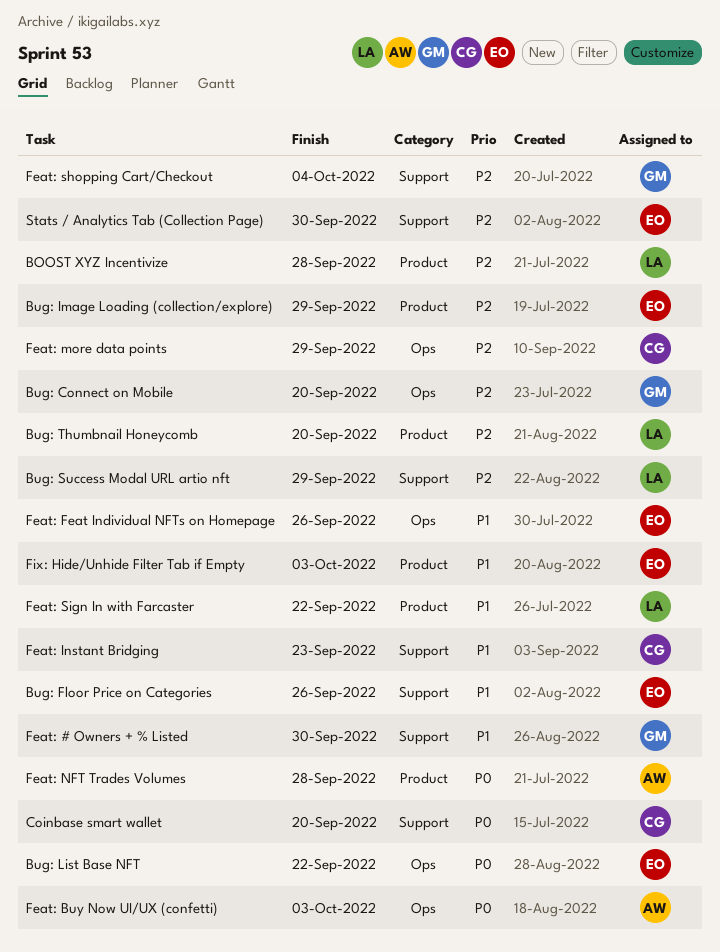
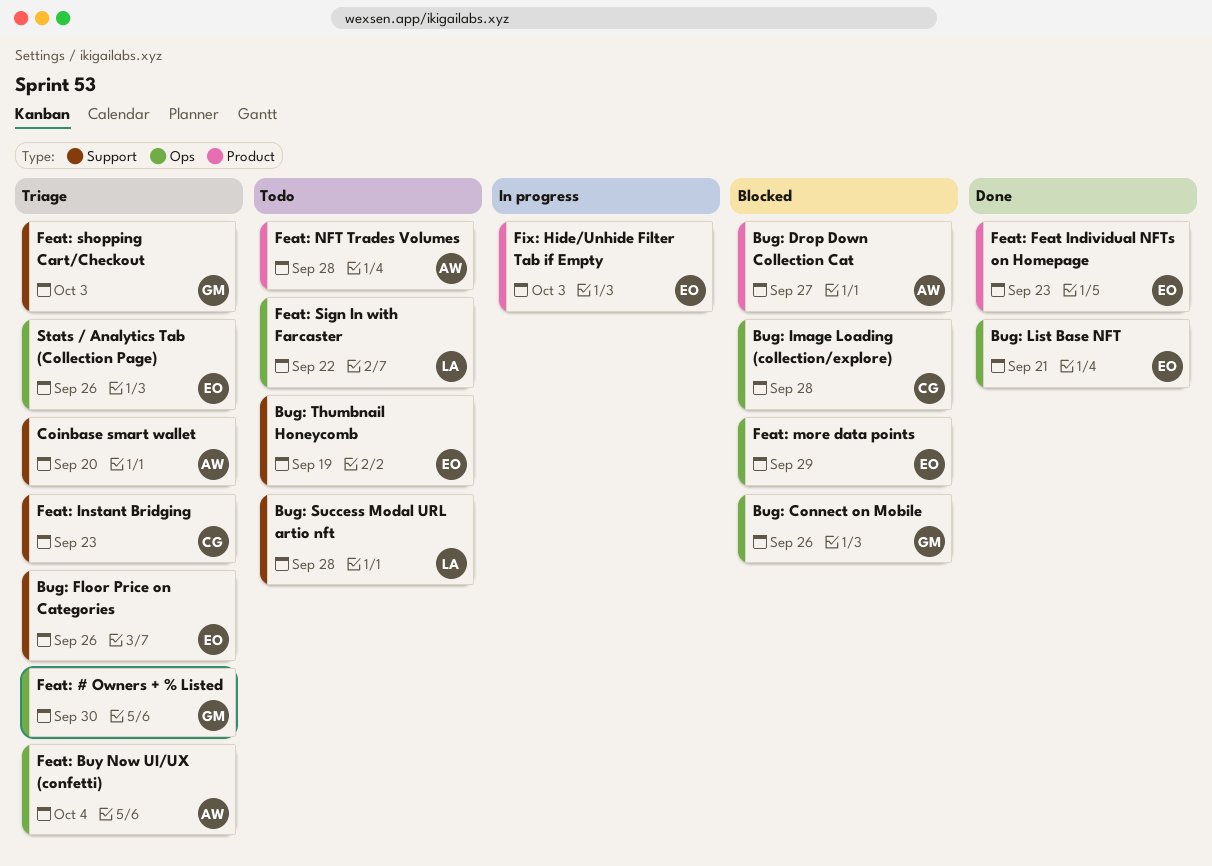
BOOST XYZ Incentivize: present -> none
Bug: Connect on Mobile, due: Sep 20 -> Sep 26
Bug: Drop Down Collection Cat: none -> present
Bug: Image Loading (collection/explore), owner: EO -> CG
Bug: Image Loading (collection/explore), label: Product -> Ops
Bug: Image Loading (collection/explore), due: Sep 29 -> Sep 28
Bug: List Base NFT, due: Sep 22 -> Sep 21
Bug: Success Modal URL artio nft, due: Sep 29 -> Sep 28
Bug: Thumbnail Honeycomb, owner: LA -> EO
Bug: Thumbnail Honeycomb, label: Product -> Support
Bug: Thumbnail Honeycomb, due: Sep 20 -> Sep 19
Coinbase smart wallet, owner: CG -> AW
Feat: # Owners + % Listed, label: Support -> Ops
Feat: Buy Now UI/UX (confetti), due: Oct 3 -> Oct 4
Feat: Feat Individual NFTs on Homepage, label: Ops -> Product
Feat: Feat Individual NFTs on Homepage, due: Sep 26 -> Sep 23
Feat: more data points, owner: CG -> EO
Feat: shopping Cart/Checkout, due: Oct 4 -> Oct 3
Feat: Sign In with Farcaster, label: Product -> Ops
Stats / Analytics Tab (Collection Page), label: Support -> Ops
Stats / Analytics Tab (Collection Page), due: Sep 30 -> Sep 26

